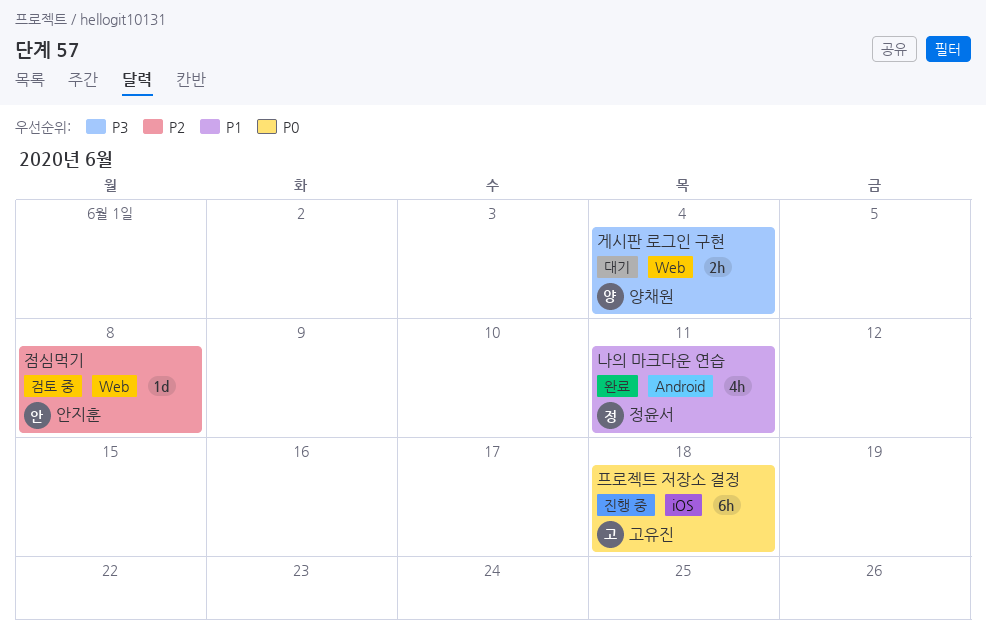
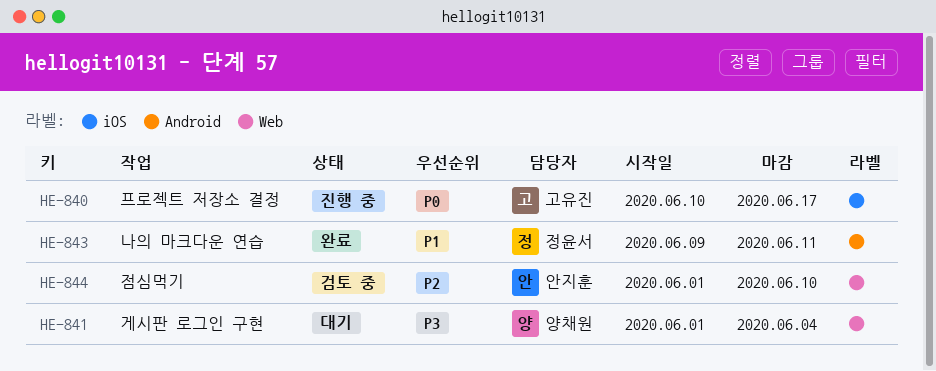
점심먹기, due: Jun 8 -> Jun 10
프로젝트 저장소 결정, due: Jun 18 -> Jun 17

